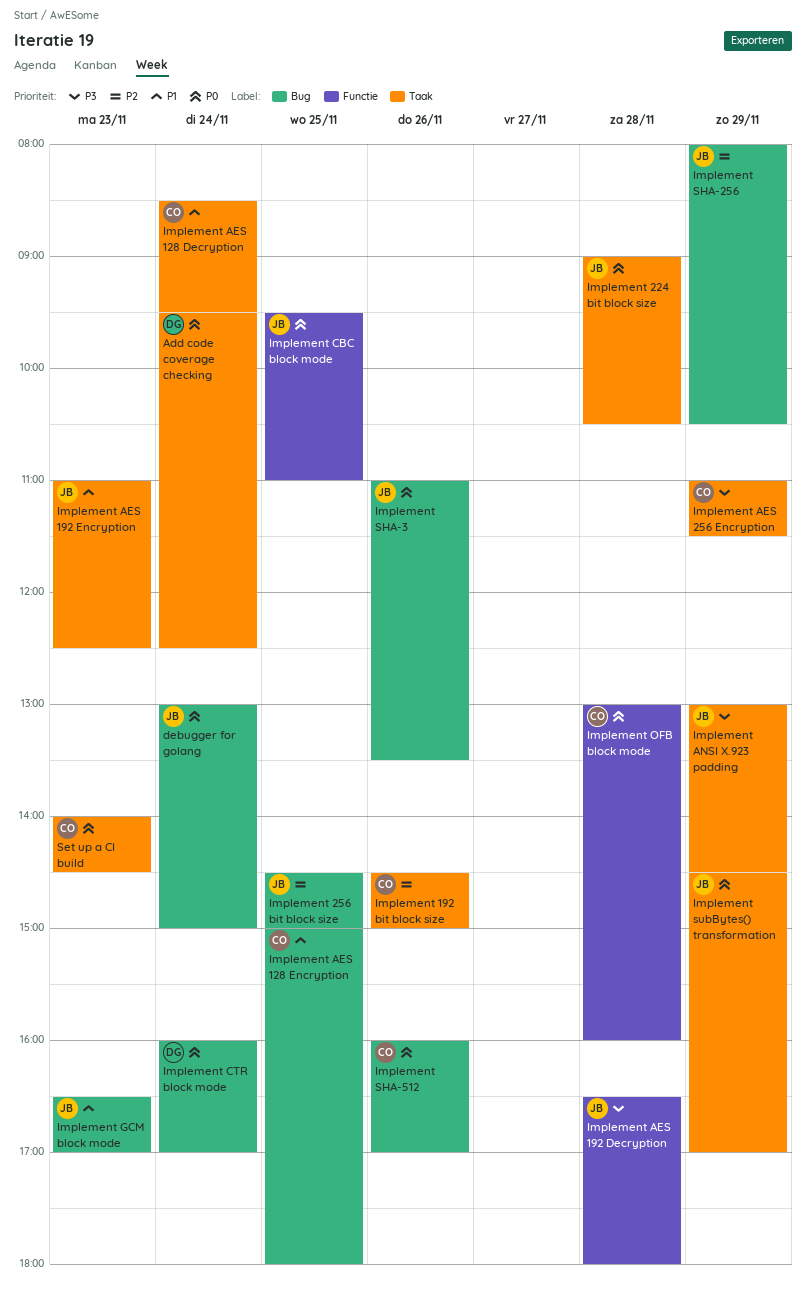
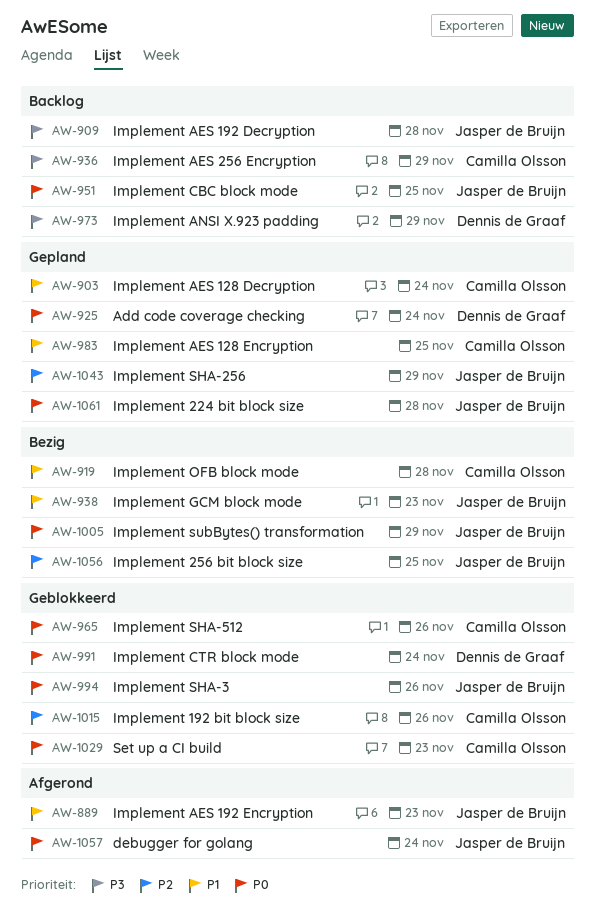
Implement ANSI X.923 padding, owner: Jasper de Bruijn -> Dennis de Graaf
Implement OFB block mode, priority: P0 -> P1

